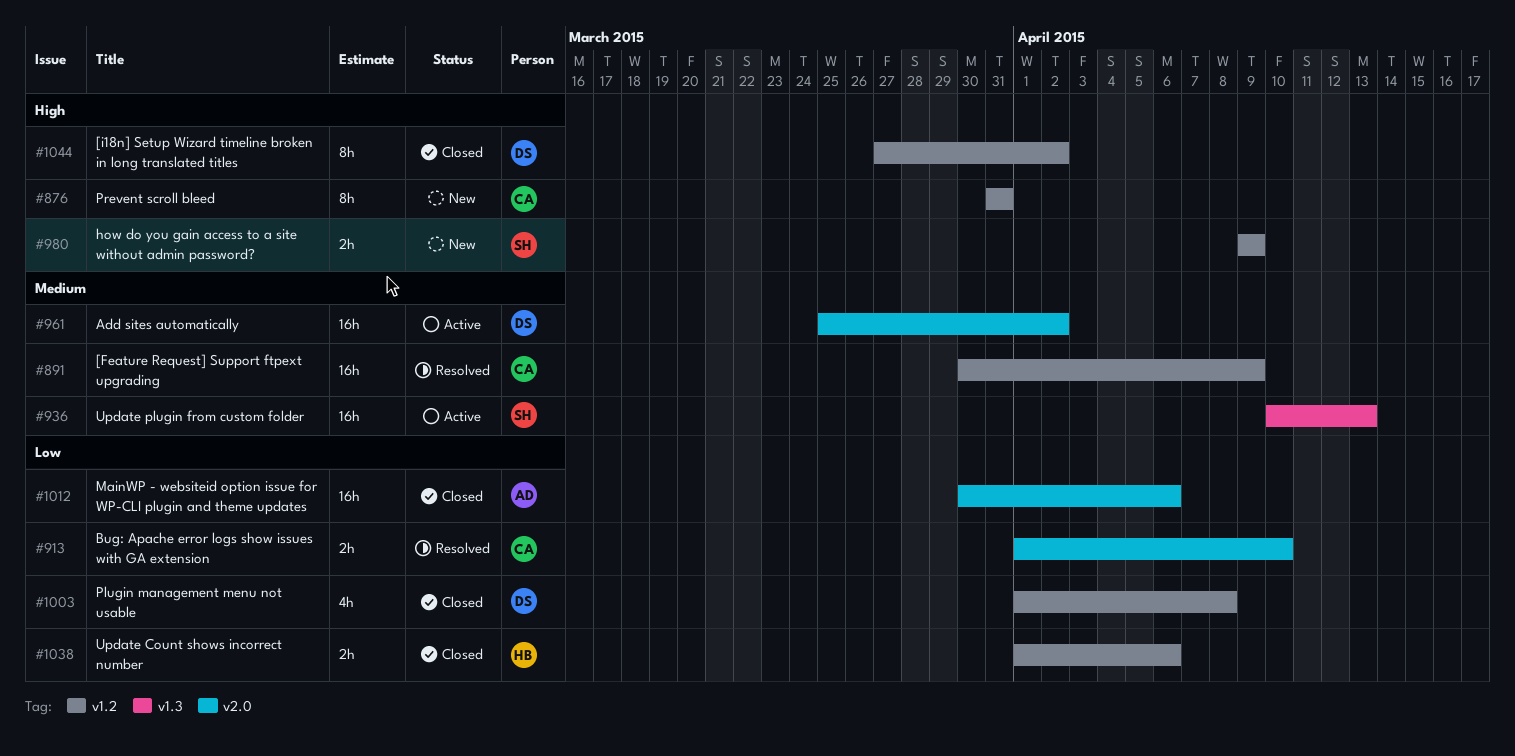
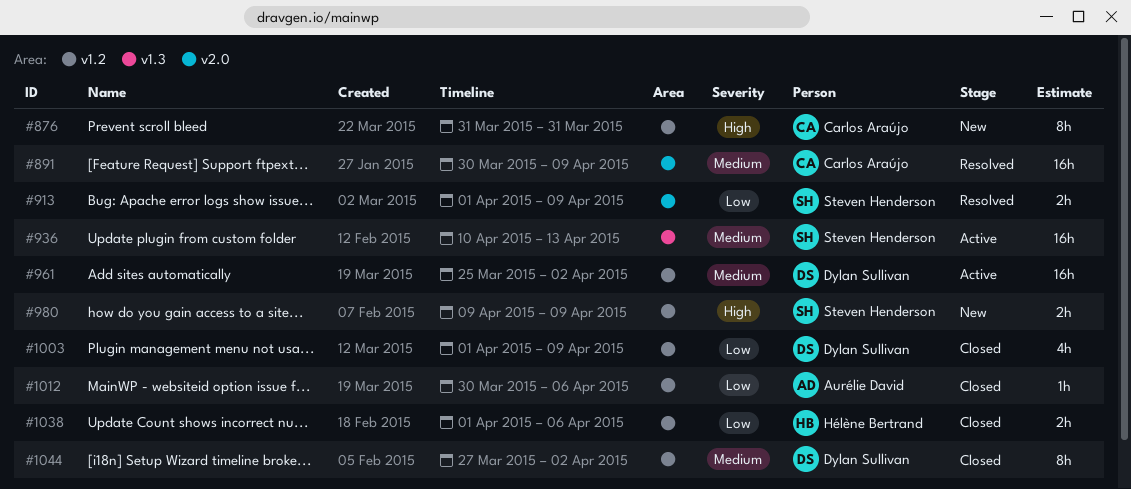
#891, label: v1.2 -> v2.0
#913, owner: Carlos Araújo -> Steven Henderson
#913, due: Apr 10 -> Apr 9
#961, label: v2.0 -> v1.2
#1003, due: Apr 8 -> Apr 9
#1012, label: v2.0 -> v1.2
#1012, estimate: 16h -> 1h
#1044, priority: High -> Medium

